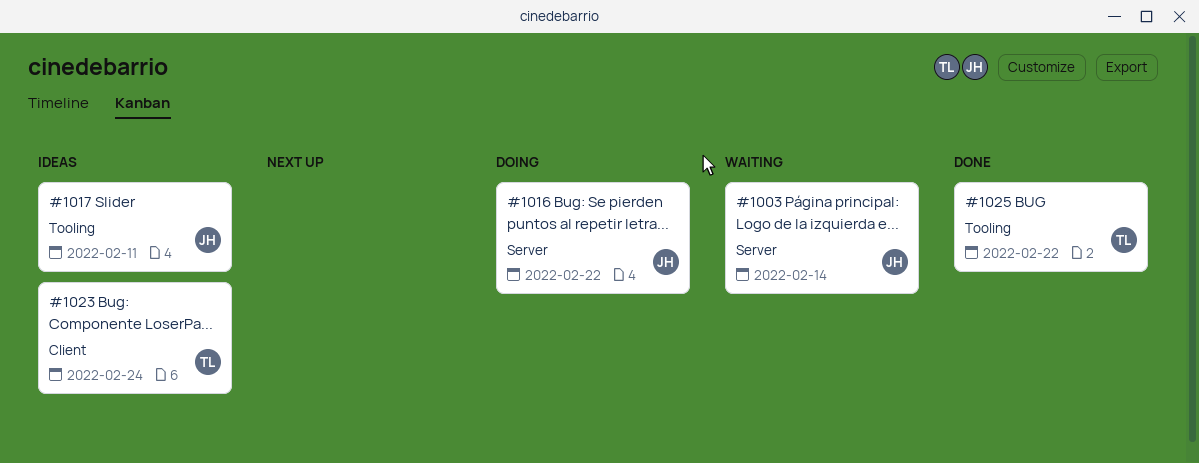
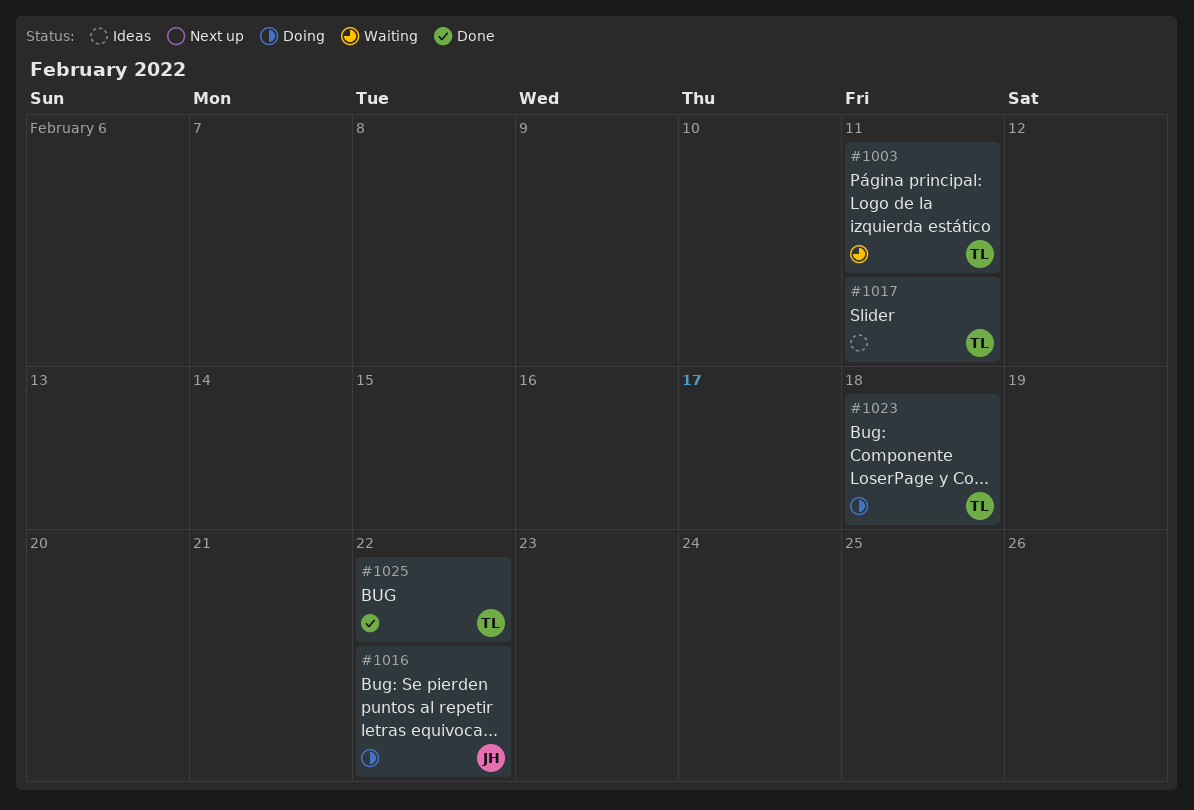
#1003, owner: JH -> TL
#1003, due: Feb 14 -> Feb 11
#1017, owner: JH -> TL
#1023, status: Ideas -> Doing
#1023, due: Feb 24 -> Feb 18

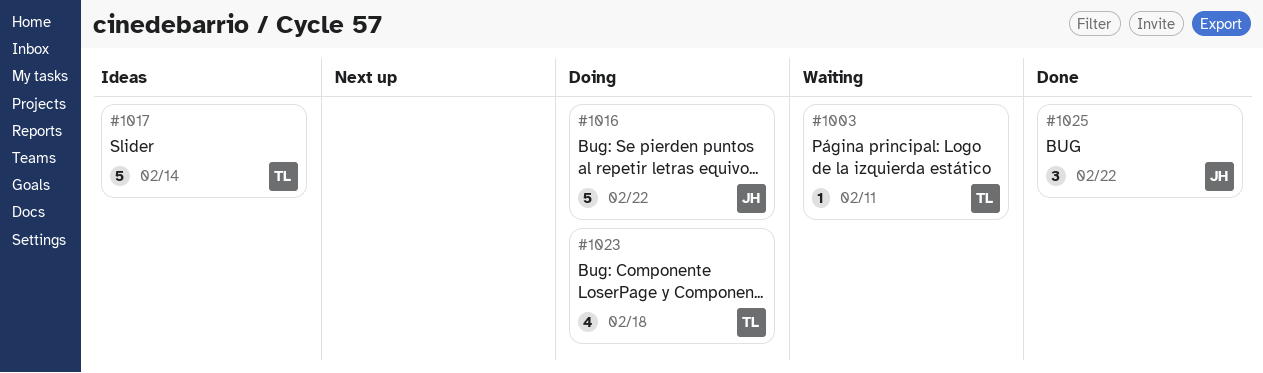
#1017, due: Feb 11 -> Feb 14
#1025, owner: TL -> JH

